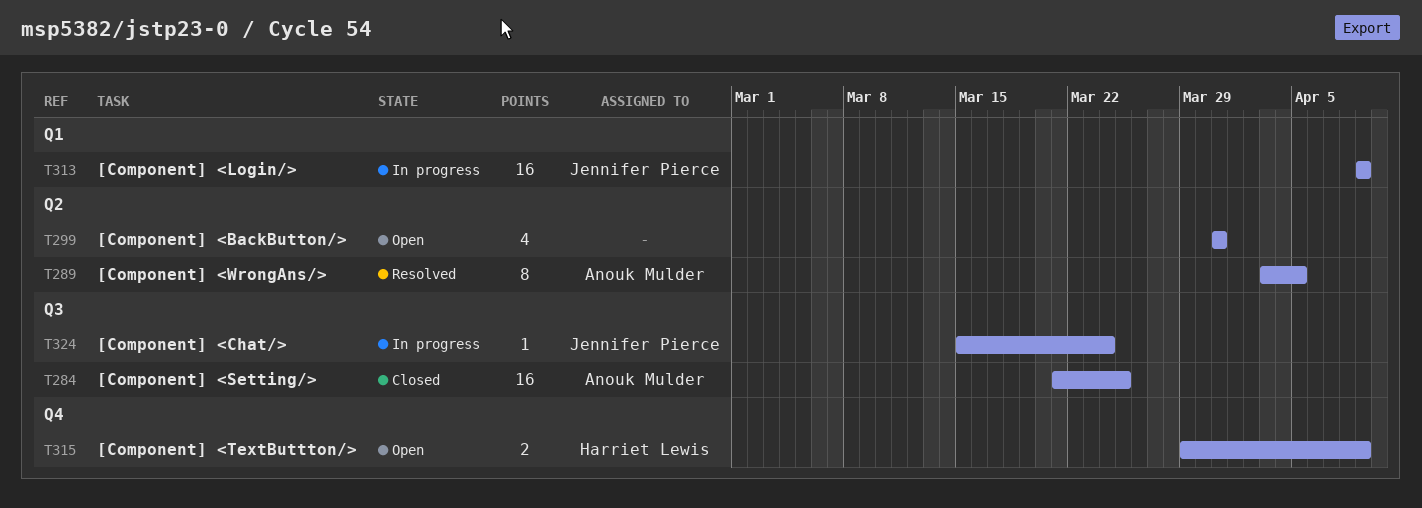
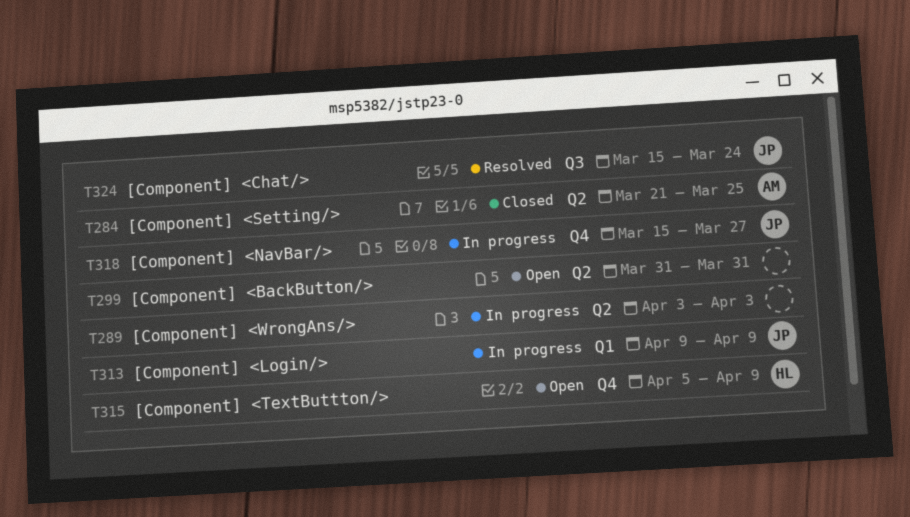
T284, label: Q3 -> Q2
T289, status: Resolved -> In progress
T289, owner: Anouk Mulder -> none
T289, due: Apr 5 -> Apr 3
T315, start: Mar 29 -> Apr 5
T318: none -> present
T324, status: In progress -> Resolved

